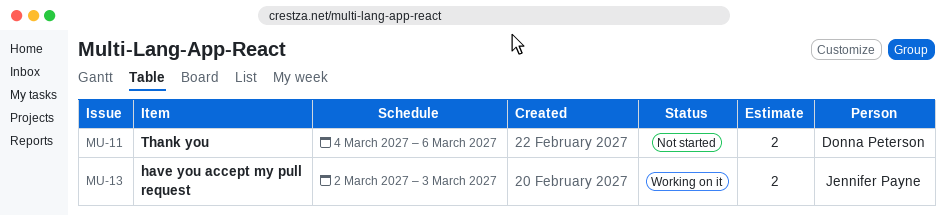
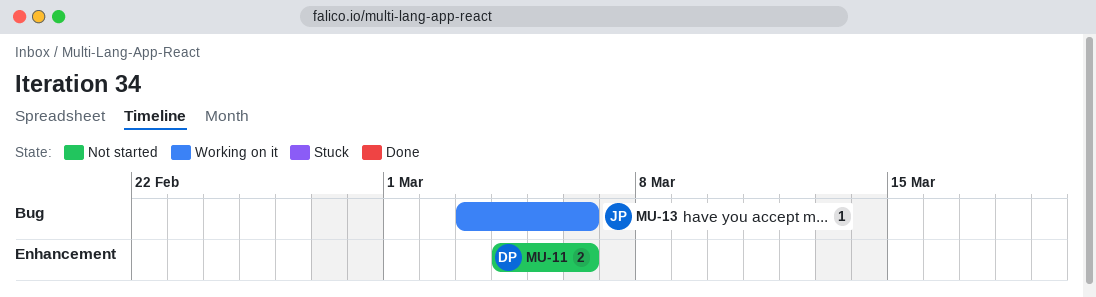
MU-13, estimate: 2 -> 1
MU-13, start: Mar 2 -> Mar 3
MU-13, due: Mar 3 -> Mar 6

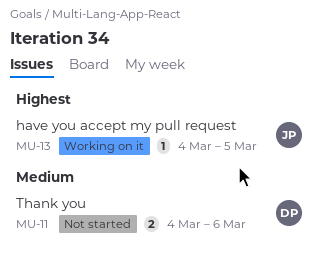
MU-13, start: Mar 3 -> Mar 4
MU-13, due: Mar 6 -> Mar 5

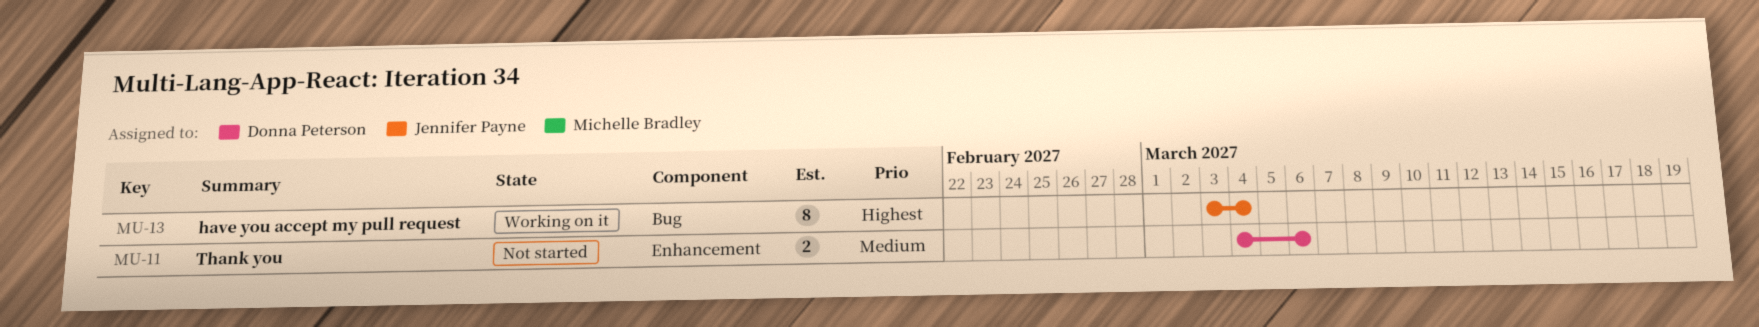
MU-13, estimate: 1 -> 8
MU-13, start: Mar 4 -> Mar 3
MU-13, due: Mar 5 -> Mar 4

